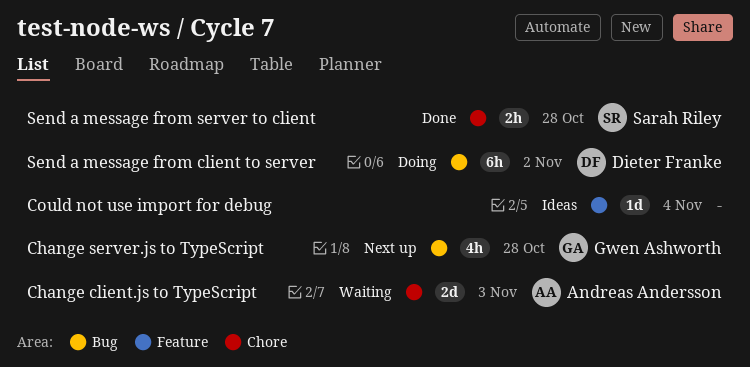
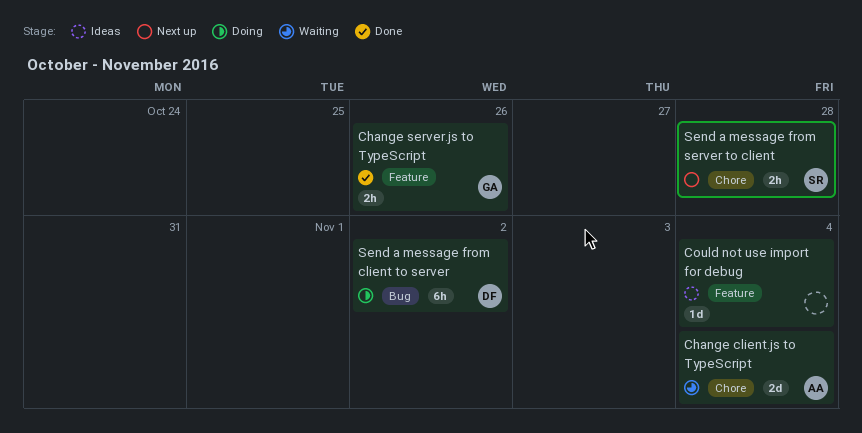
Change client.js to TypeScript, due: Nov 3 -> Nov 4
Change server.js to TypeScript, status: Next up -> Done
Change server.js to TypeScript, label: Bug -> Feature
Change server.js to TypeScript, estimate: 4h -> 2h
Change server.js to TypeScript, due: Oct 28 -> Oct 26
Send a message from server to client, status: Done -> Next up

